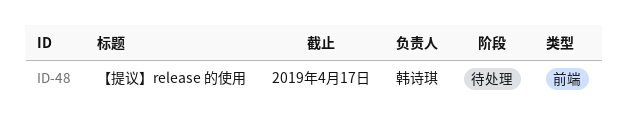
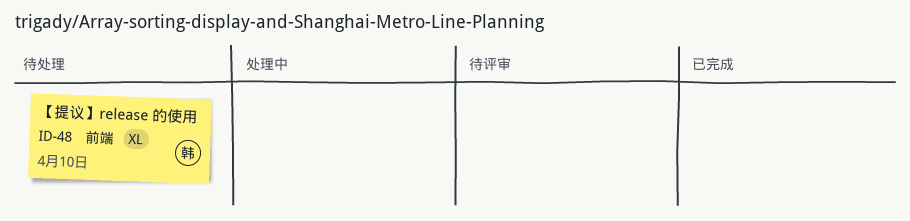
ID-48, due: Apr 17 -> Apr 10

